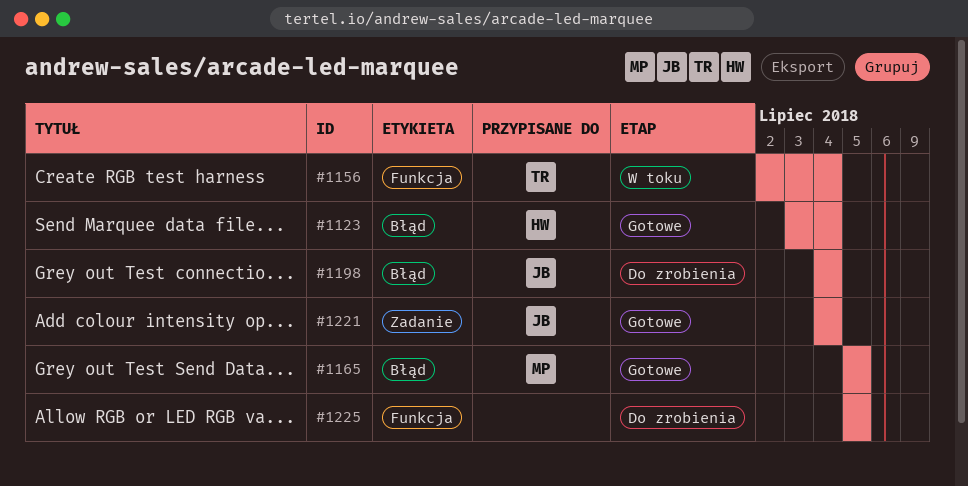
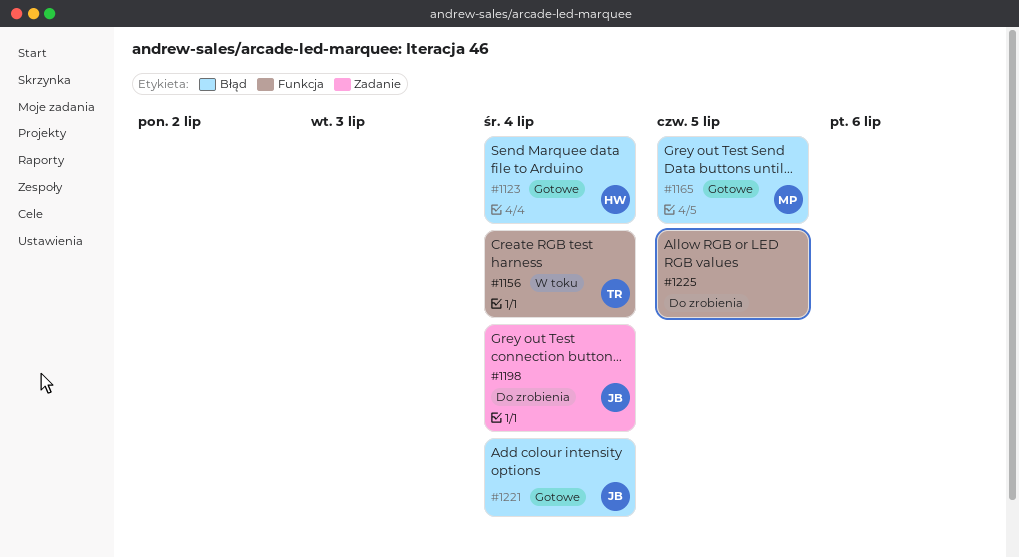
#1198, label: Błąd -> Zadanie
#1221, label: Zadanie -> Błąd

